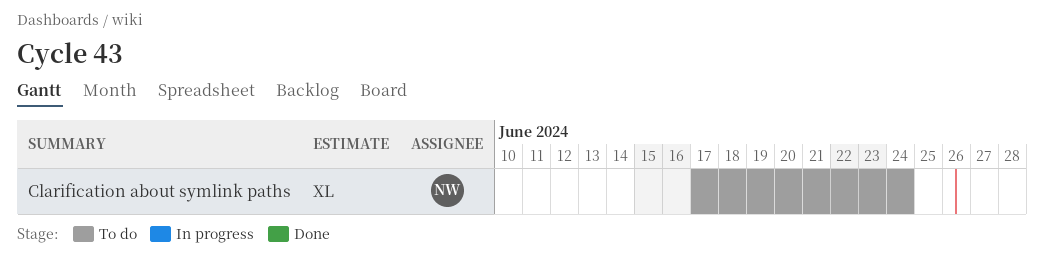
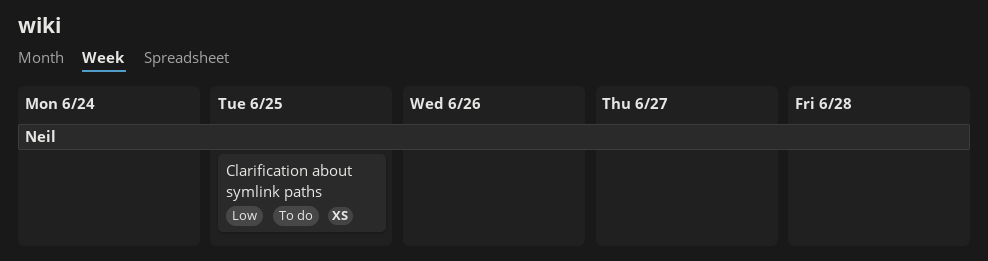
Clarification about symlink paths, estimate: XL -> XS
Clarification about symlink paths, due: Jun 24 -> Jun 25

